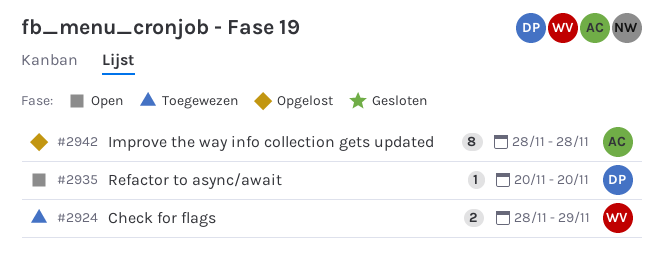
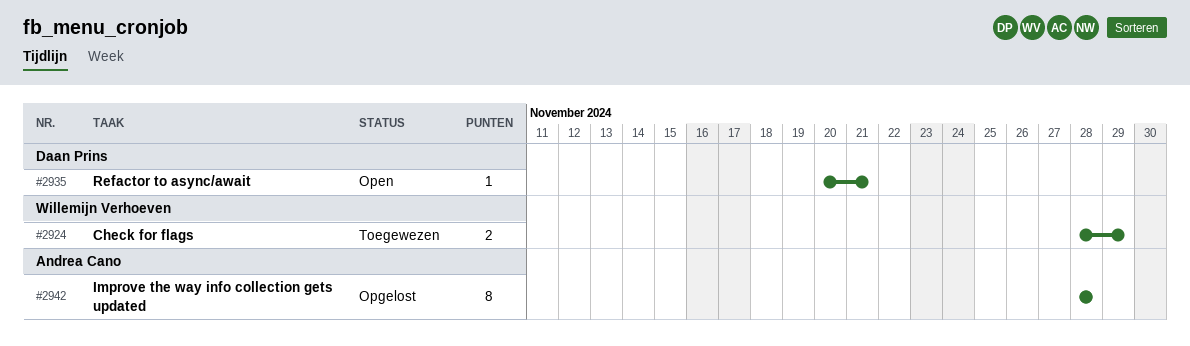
#2935, due: Nov 20 -> Nov 21

